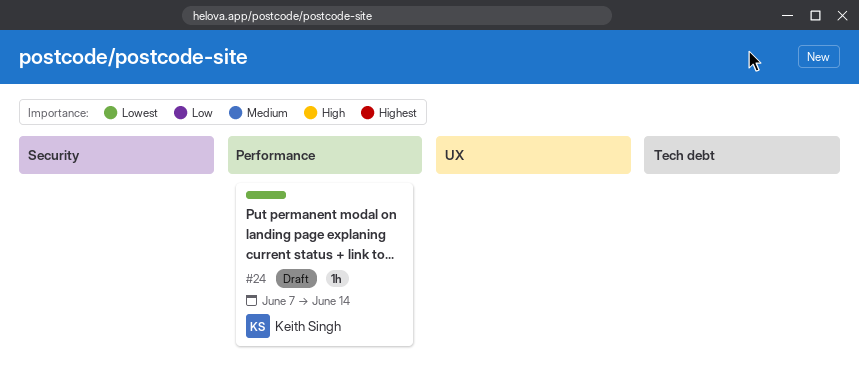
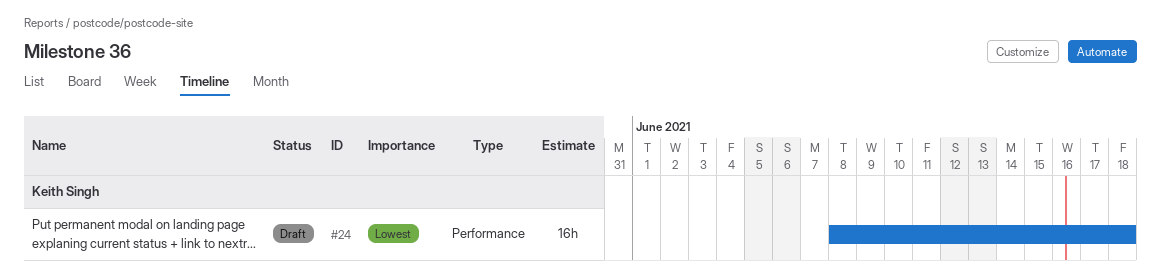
#24, estimate: 1h -> 16h
#24, start: Jun 7 -> Jun 8
#24, due: Jun 14 -> Jun 18

